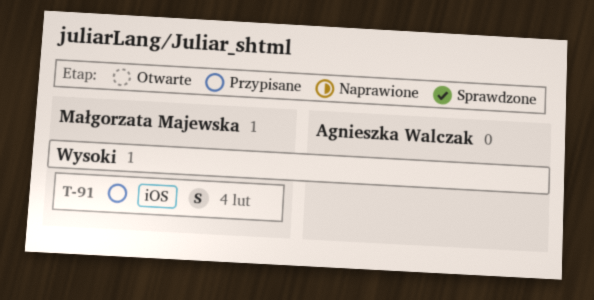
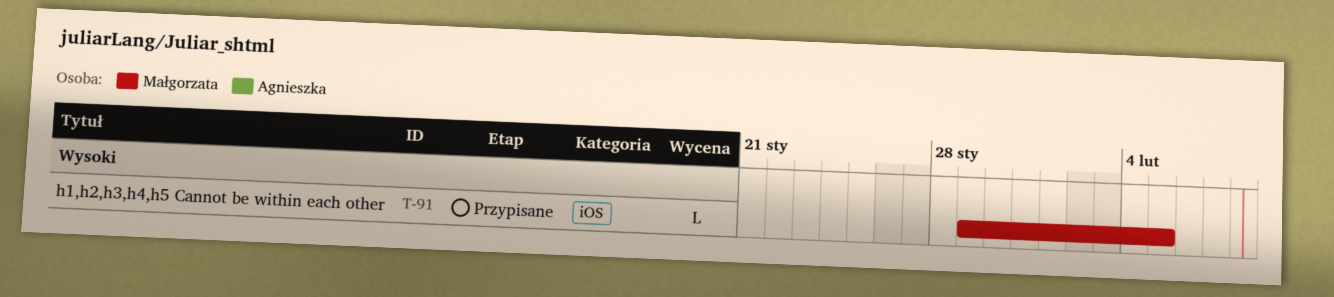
T-91, estimate: S -> L
T-91, due: Feb 4 -> Feb 5

